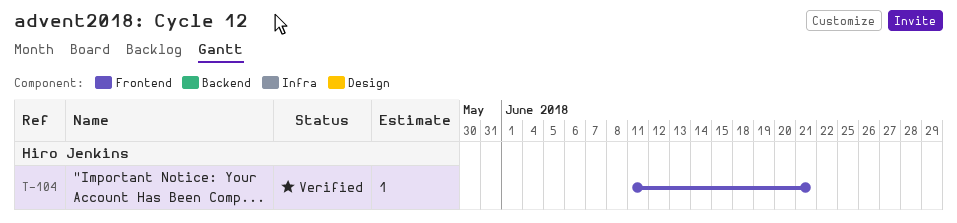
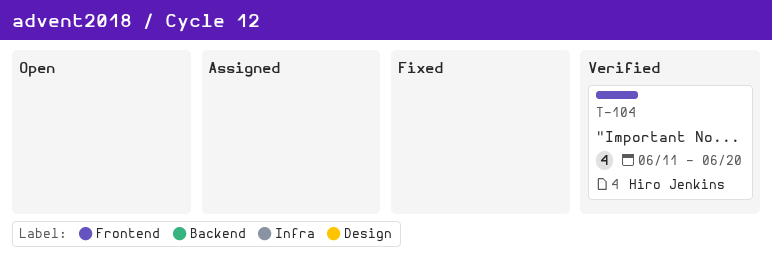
T-104, estimate: 1 -> 4
T-104, due: Jun 21 -> Jun 20

